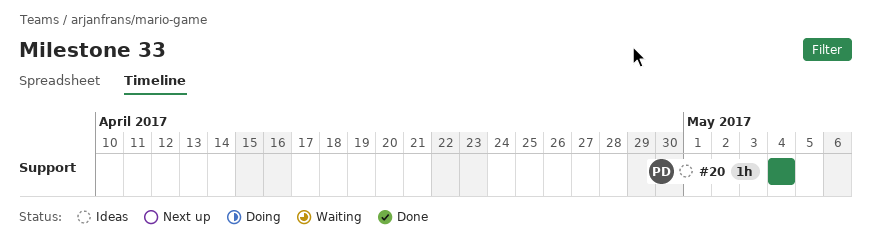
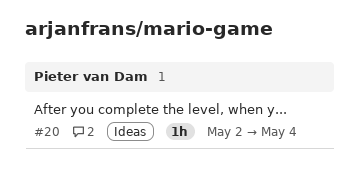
#20, start: May 4 -> May 2

